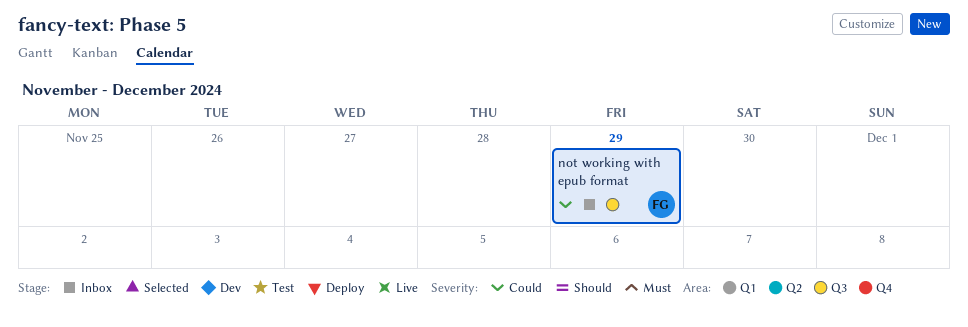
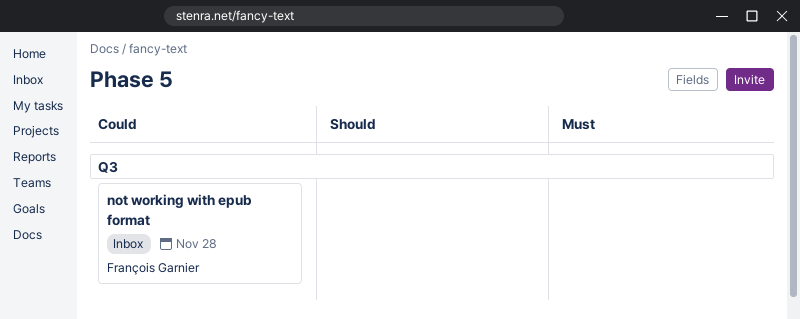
not working with epub format, due: Nov 29 -> Nov 28

